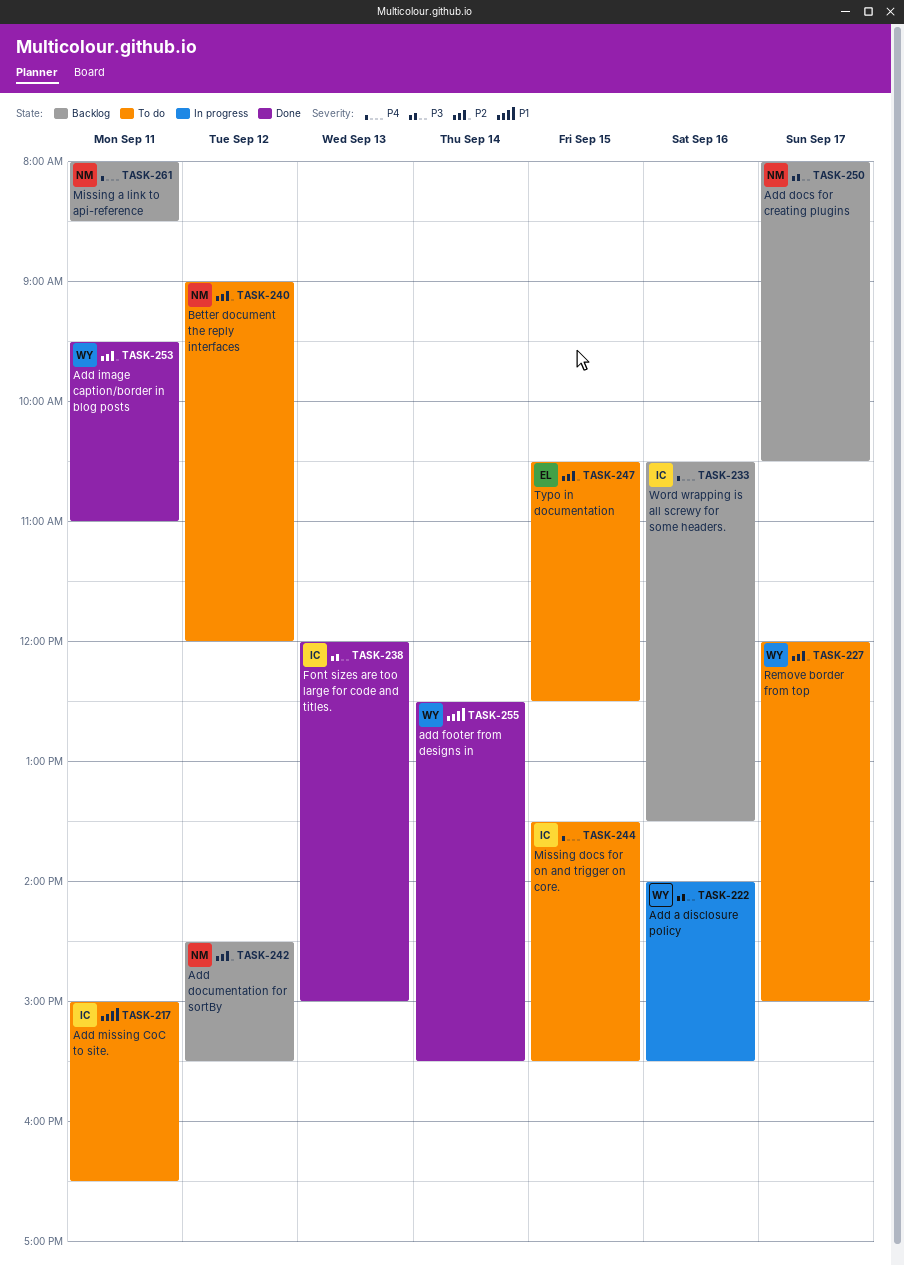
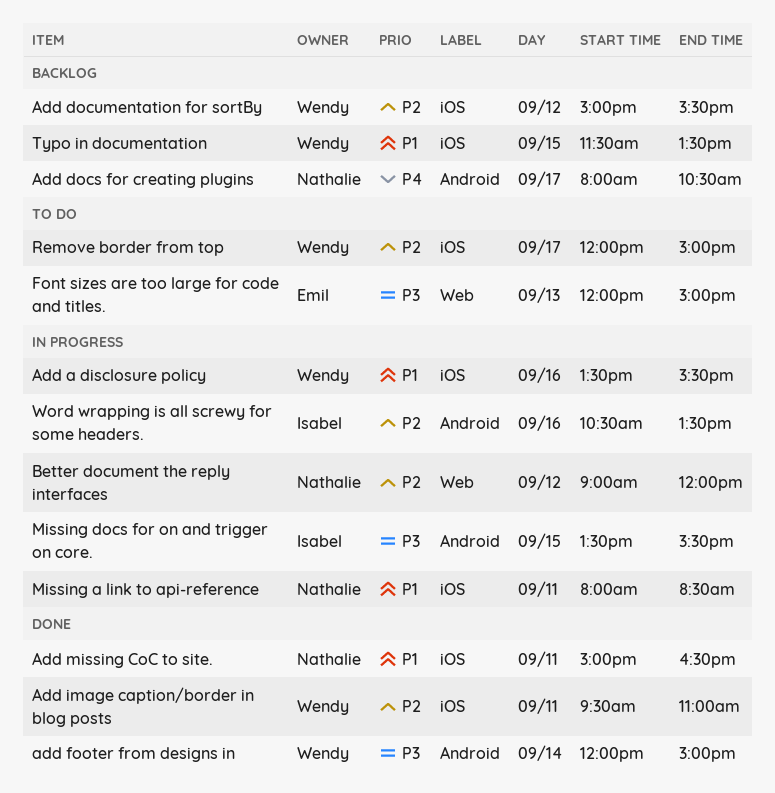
Add a disclosure policy, priority: P3 -> P1
Add a disclosure policy, begins: 14:00 -> 13:30
Add docs for creating plugins, priority: P3 -> P4
Add documentation for sortBy, owner: Nathalie -> Wendy
Add documentation for sortBy, begins: 14:30 -> 15:00
add footer from designs in, priority: P1 -> P3
add footer from designs in, begins: 12:30 -> 12:00
add footer from designs in, ends: 15:30 -> 15:00
Add missing CoC to site., status: To do -> Done
Add missing CoC to site., owner: Isabel -> Nathalie
Better document the reply interfaces, status: To do -> In progress
Font sizes are too large for code and titles., status: Done -> To do
Font sizes are too large for code and titles., owner: Isabel -> Emil
Missing a link to api-reference, status: Backlog -> In progress
Missing a link to api-reference, priority: P4 -> P1
Missing docs for on and trigger on core., status: To do -> In progress
Missing docs for on and trigger on core., priority: P4 -> P3
Typo in documentation, status: To do -> Backlog
Typo in documentation, owner: Emil -> Wendy
Typo in documentation, priority: P2 -> P1
Typo in documentation, begins: 10:30 -> 11:30
Typo in documentation, ends: 12:30 -> 13:30
Word wrapping is all screwy for some headers., status: Backlog -> In progress
Word wrapping is all screwy for some headers., priority: P4 -> P2

